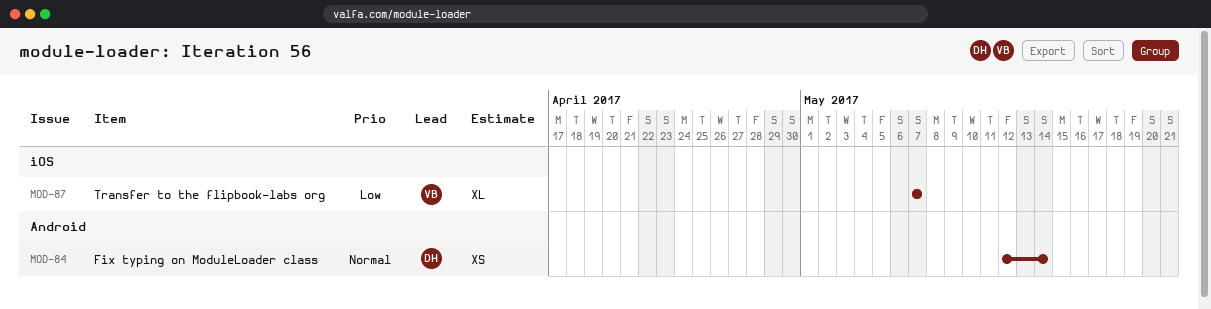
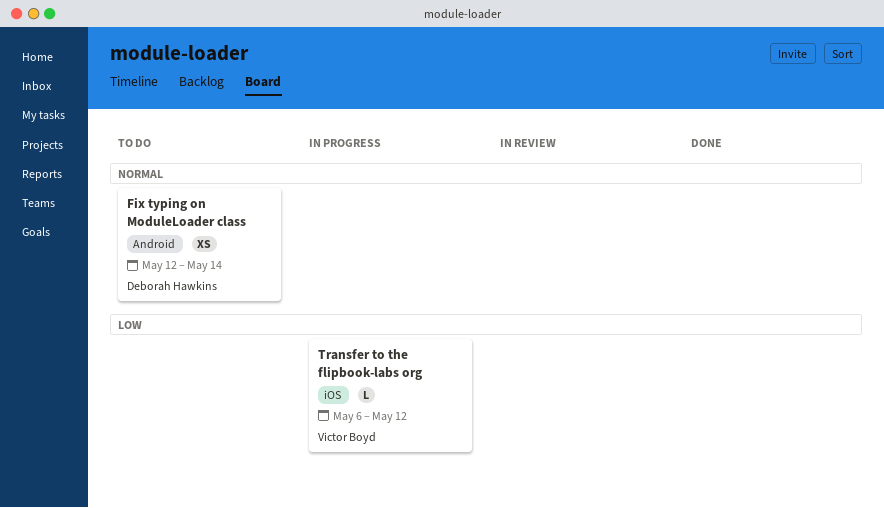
Transfer to the flipbook-labs org, estimate: XL -> L
Transfer to the flipbook-labs org, start: May 7 -> May 6
Transfer to the flipbook-labs org, due: May 7 -> May 12

